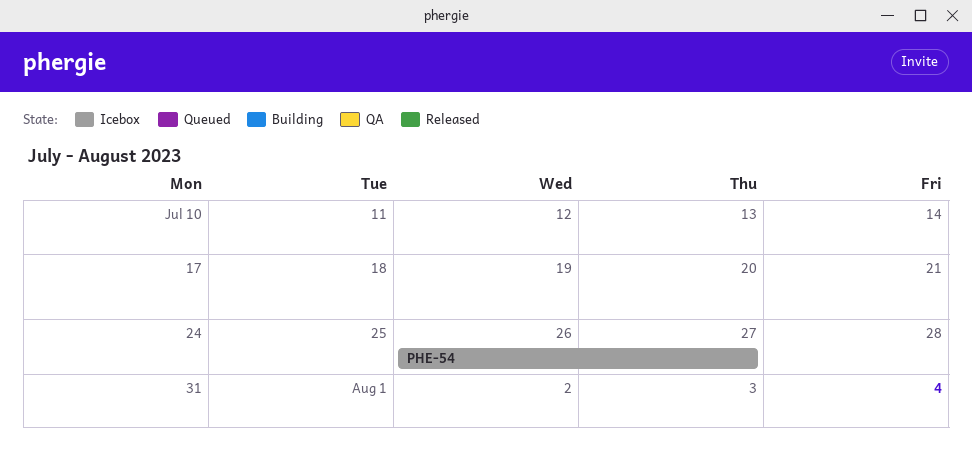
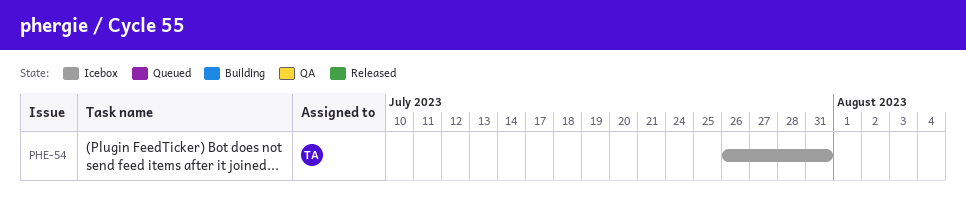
PHE-54, due: Jul 27 -> Jul 31

